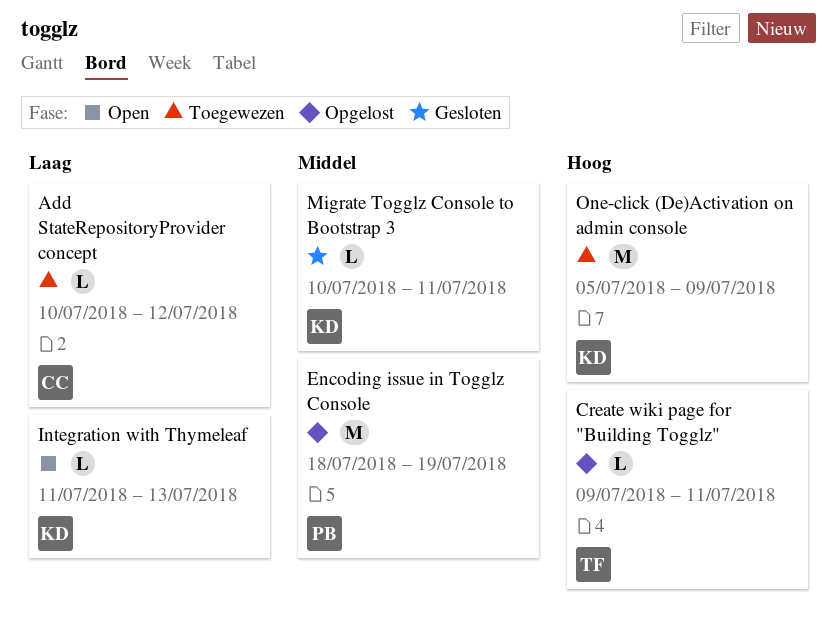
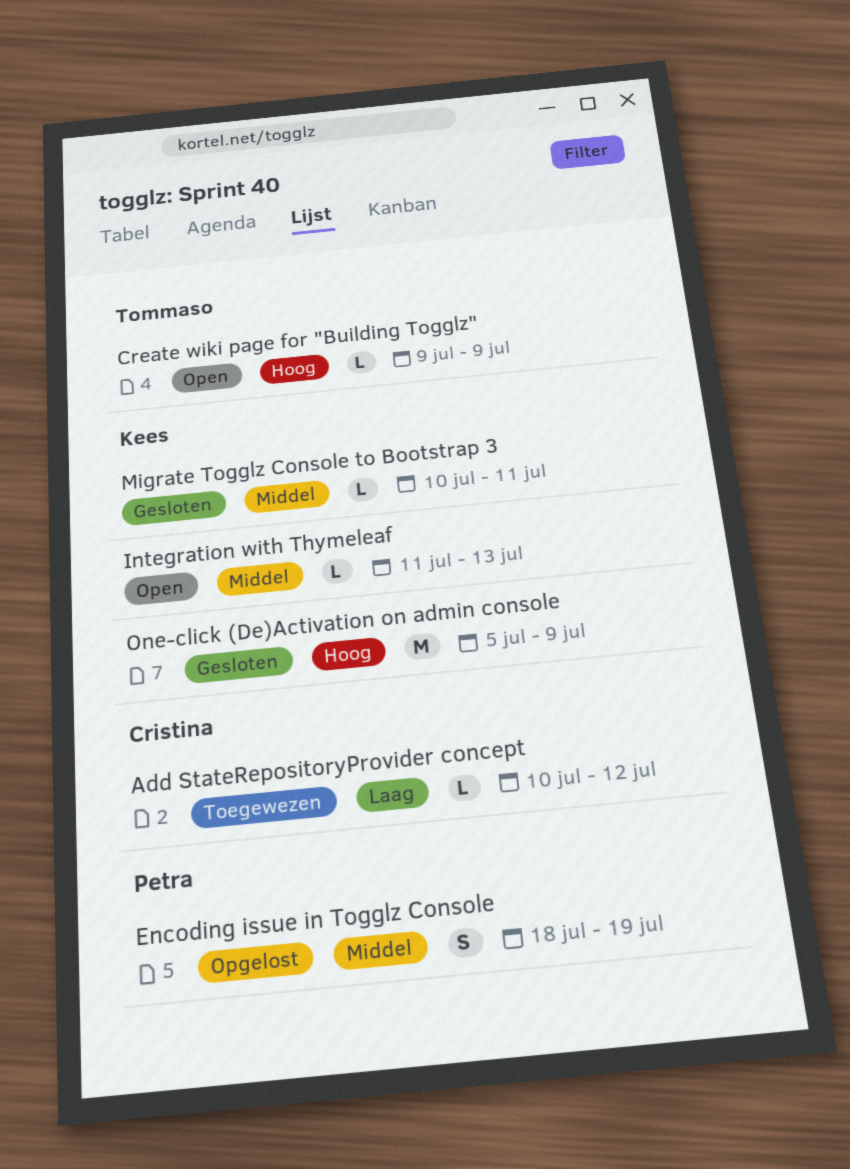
Create wiki page for "Building Togglz", status: Opgelost -> Open
Create wiki page for "Building Togglz", due: Jul 11 -> Jul 9
Encoding issue in Togglz Console, estimate: M -> S
Integration with Thymeleaf, priority: Laag -> Middel
One-click (De)Activation on admin console, status: Toegewezen -> Gesloten

